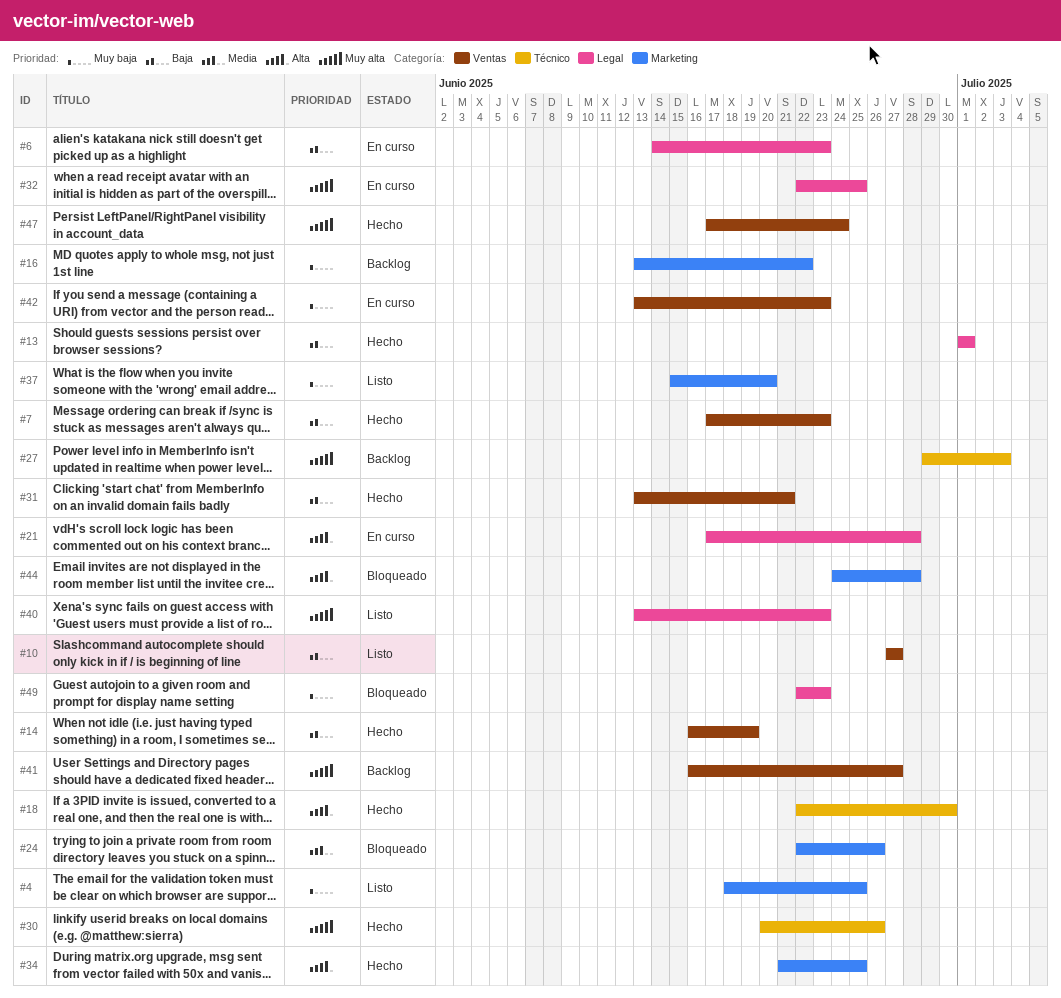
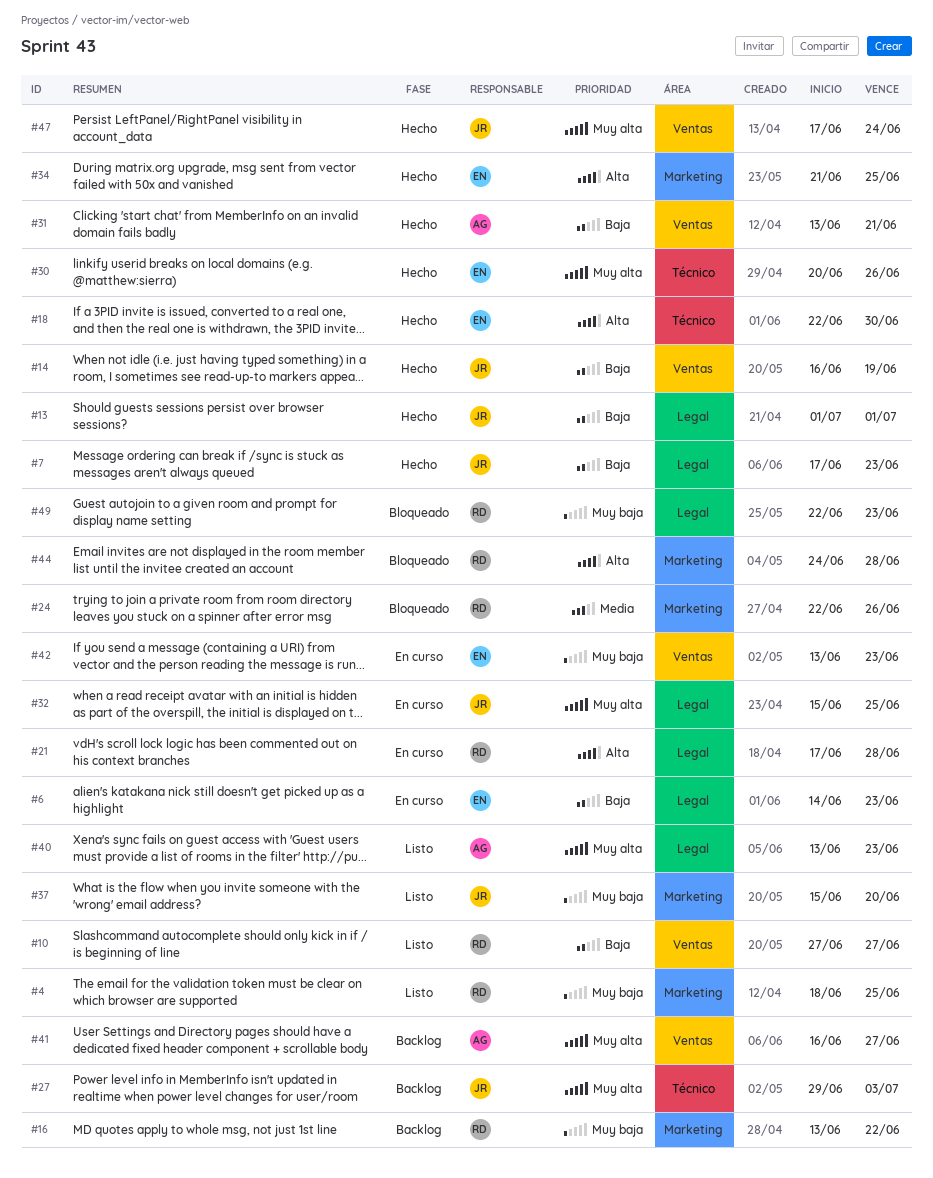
#7, label: Ventas -> Legal
#32, start: Jun 22 -> Jun 15

